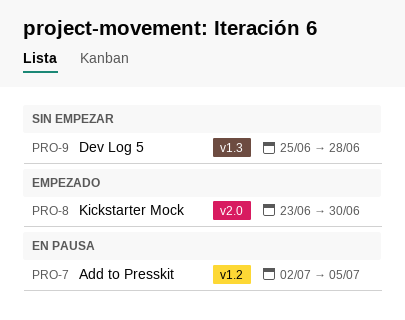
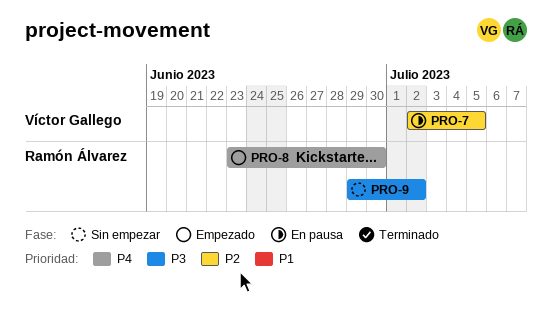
PRO-9, start: Jun 25 -> Jun 29
PRO-9, due: Jun 28 -> Jul 2

